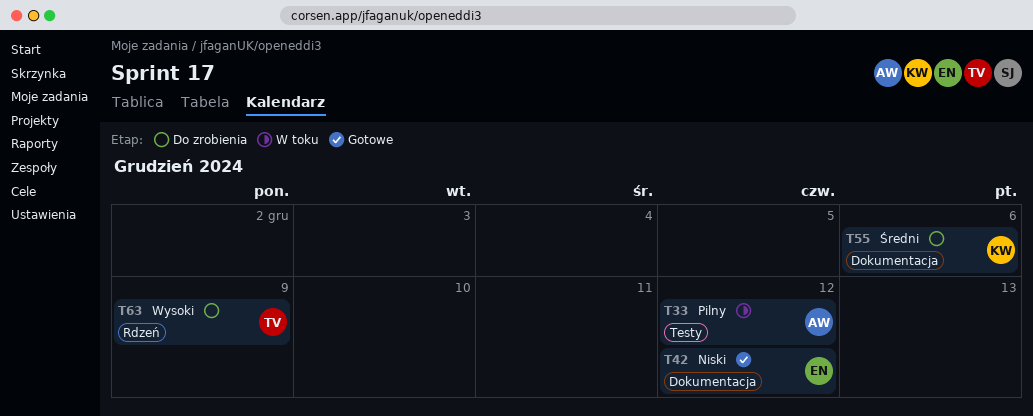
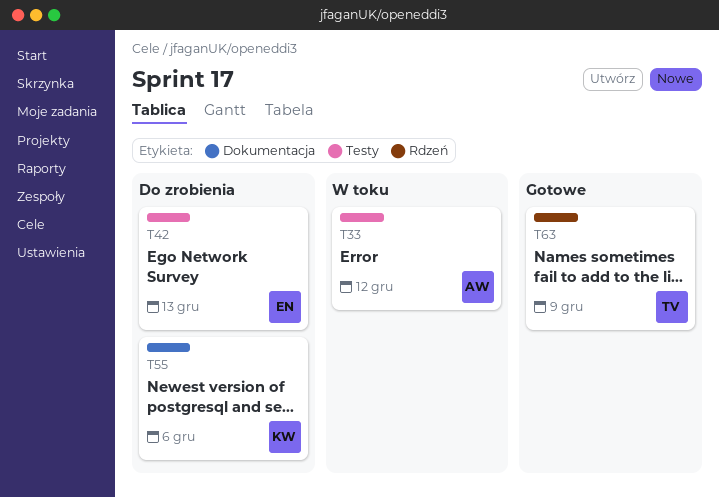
T42, status: Gotowe -> Do zrobienia
T42, label: Dokumentacja -> Testy
T42, due: Dec 12 -> Dec 13
T63, status: Do zrobienia -> Gotowe

